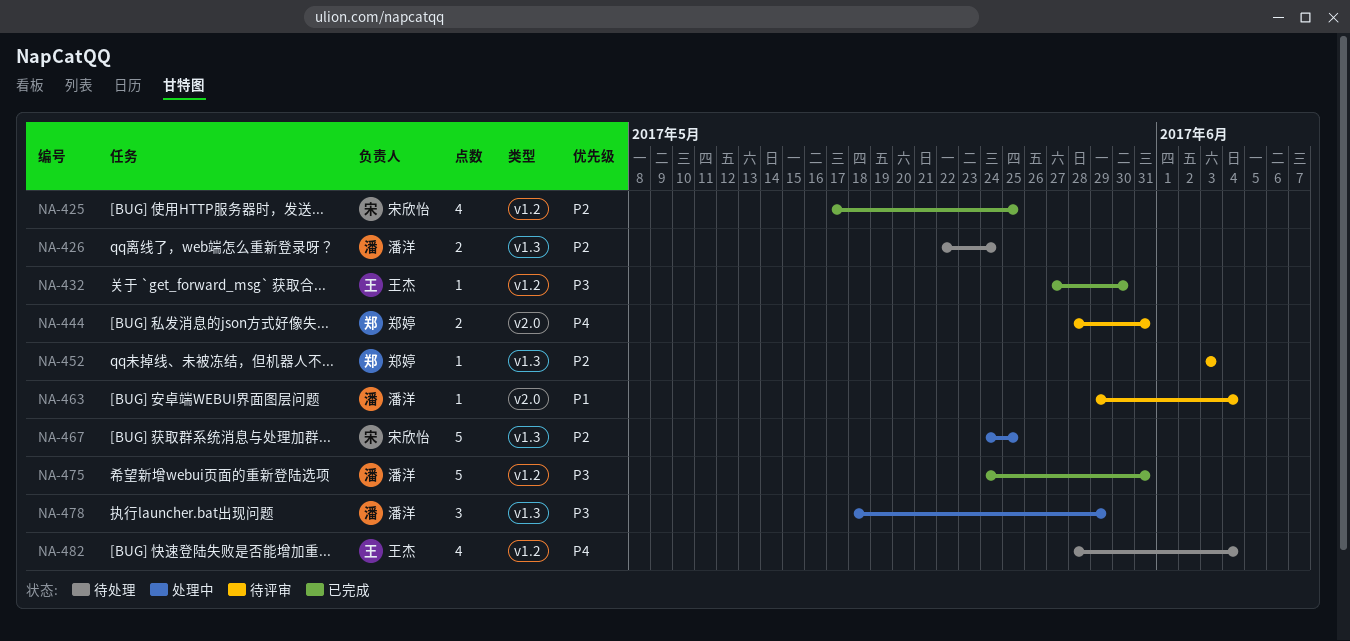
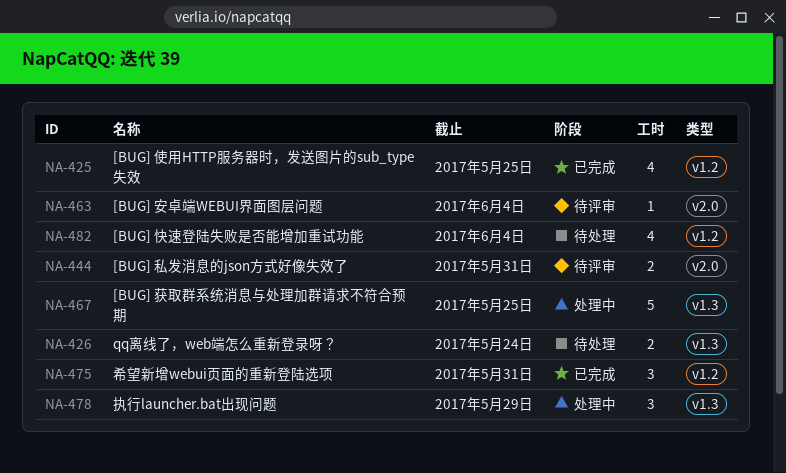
NA-432: present -> none
NA-452: present -> none
NA-475, estimate: 5 -> 3

